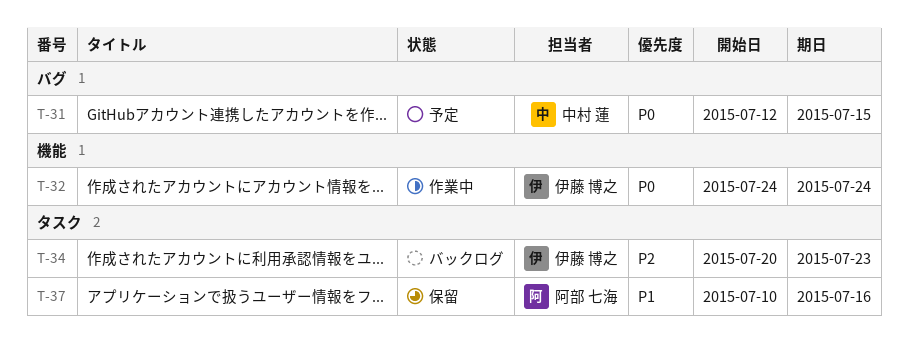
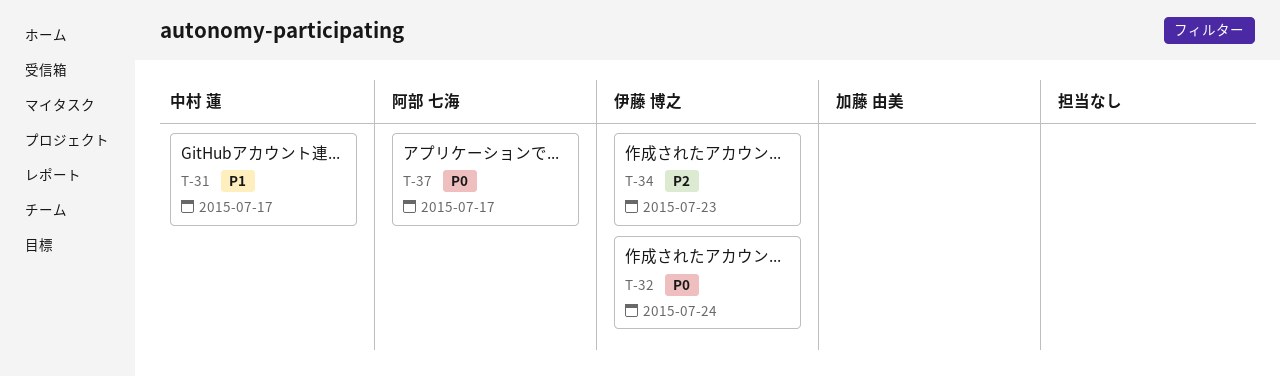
T-31, priority: P0 -> P1
T-31, due: Jul 15 -> Jul 17
T-37, priority: P1 -> P0
T-37, due: Jul 16 -> Jul 17

